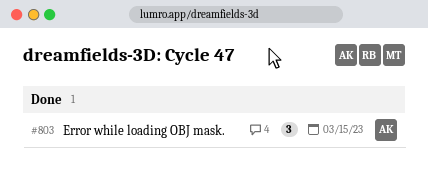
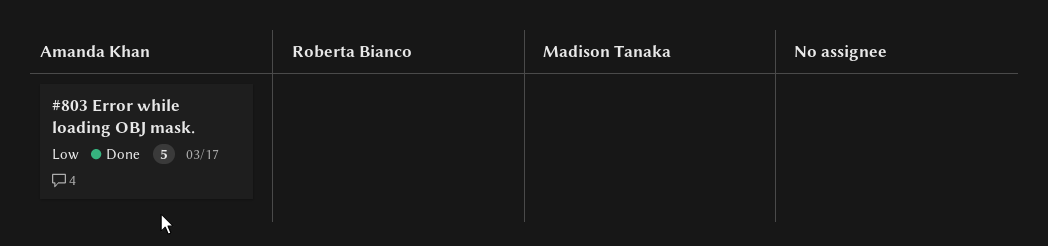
#803, estimate: 3 -> 5
#803, due: Mar 15 -> Mar 17

